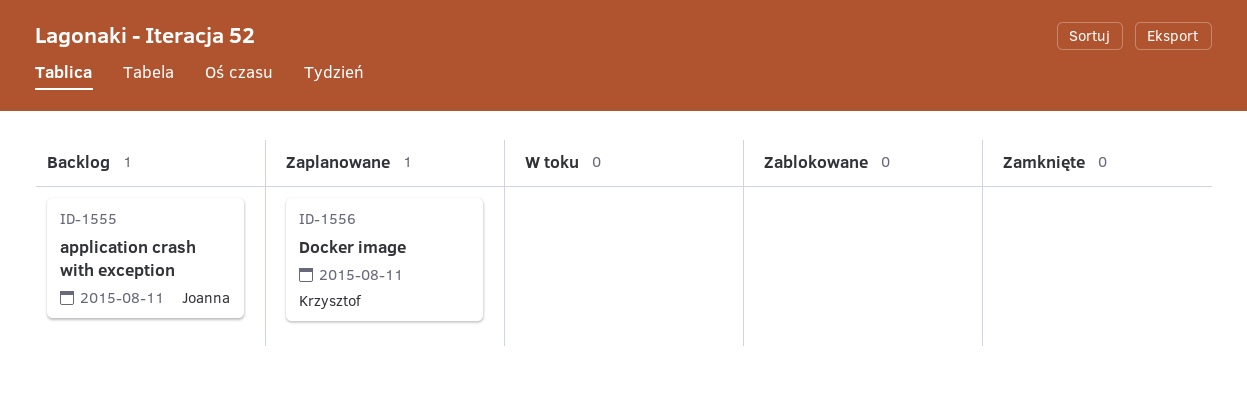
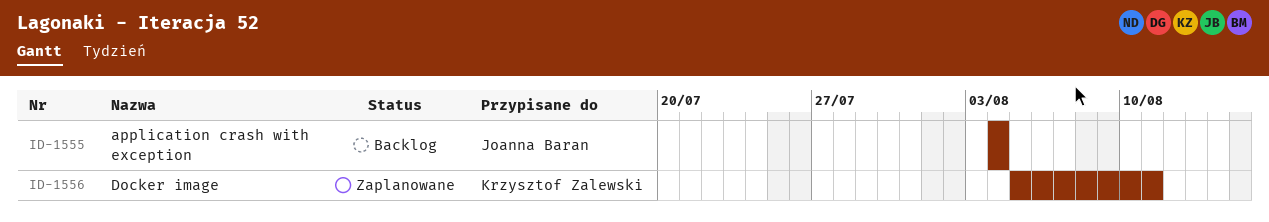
ID-1555, due: Aug 11 -> Aug 4

